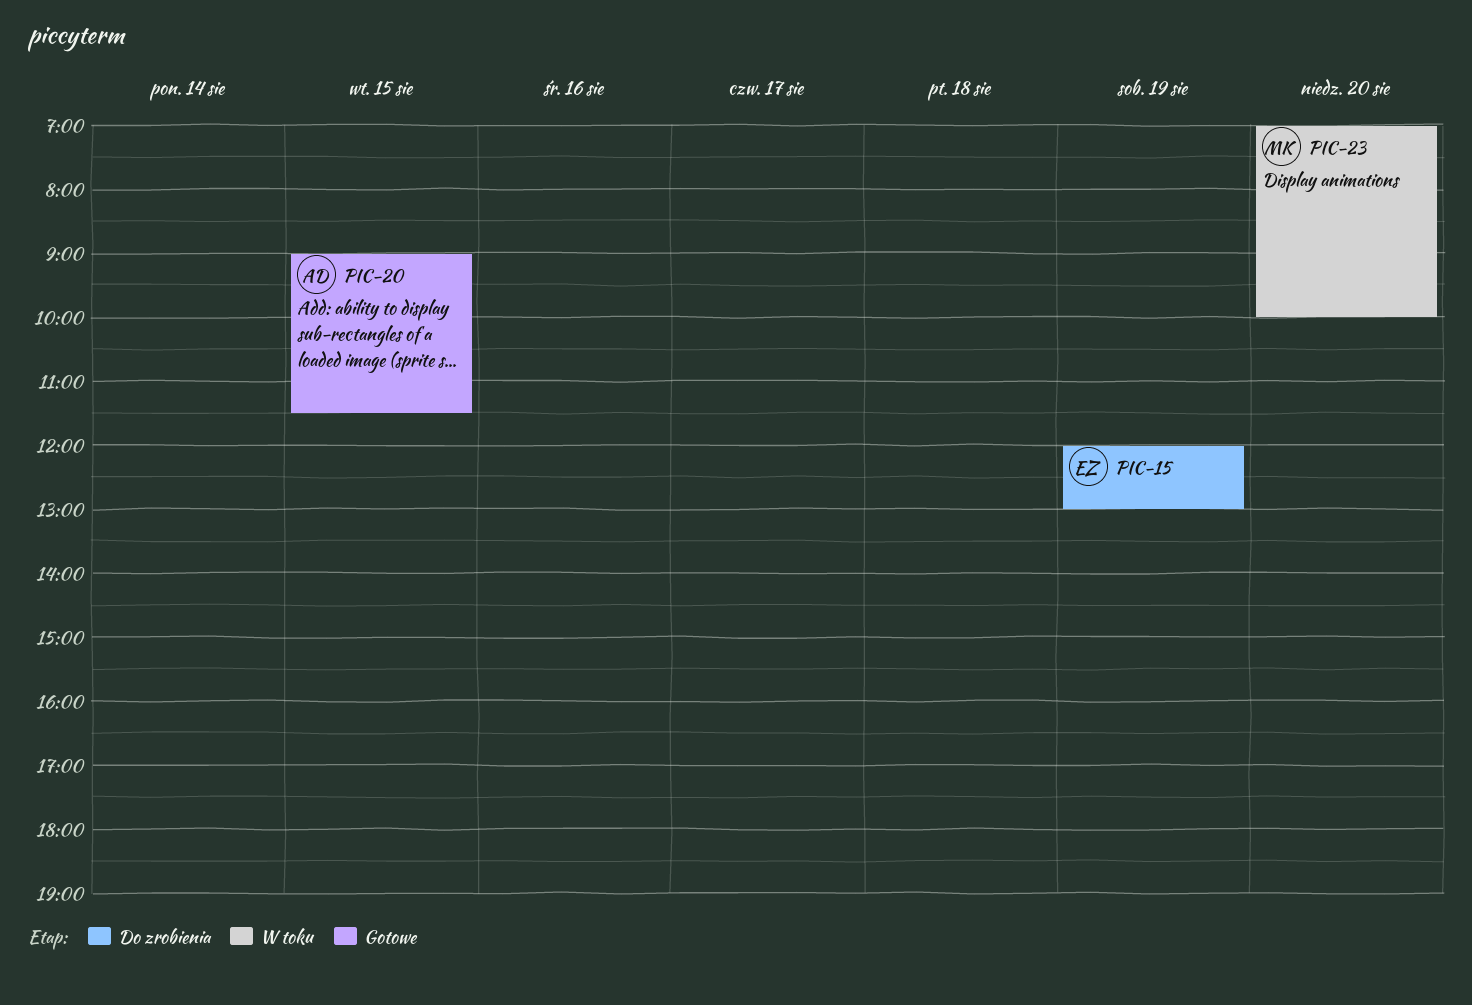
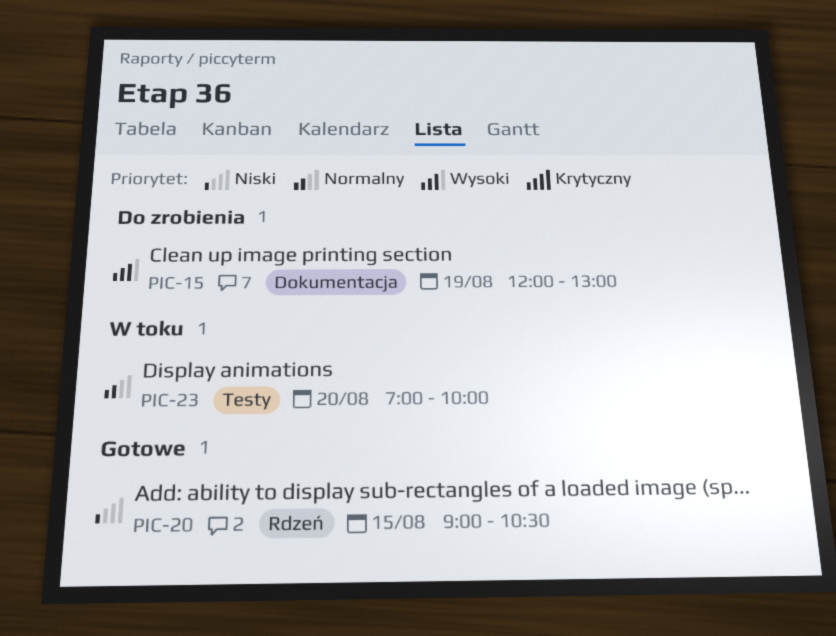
PIC-20, ends: 11:30 -> 10:30

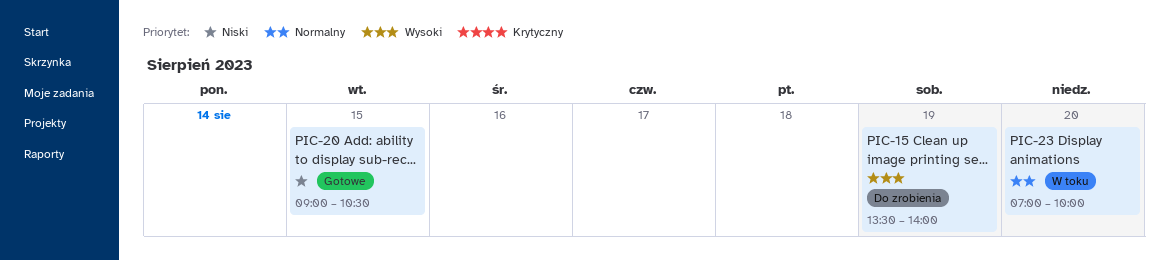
PIC-15, begins: 12:00 -> 13:30
PIC-15, ends: 13:00 -> 14:00

